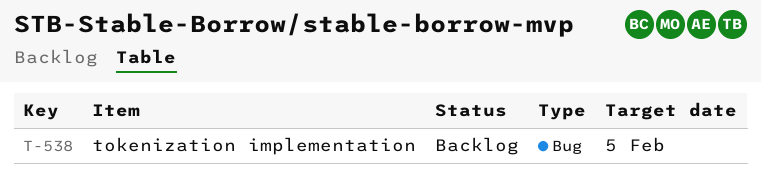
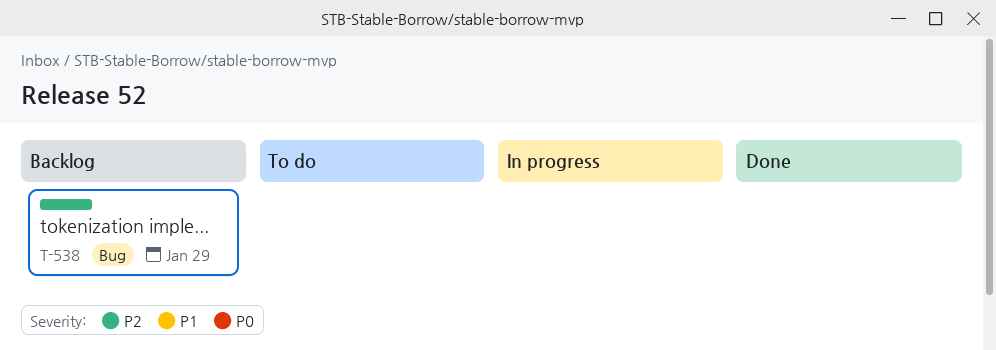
T-538, due: Feb 5 -> Jan 29

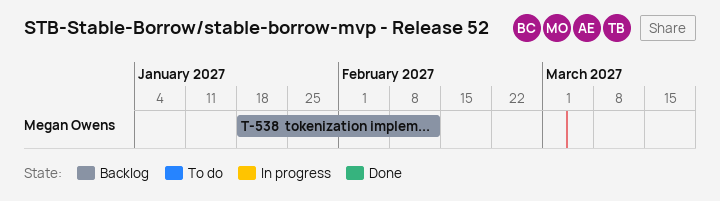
T-538, due: Jan 29 -> Feb 12

